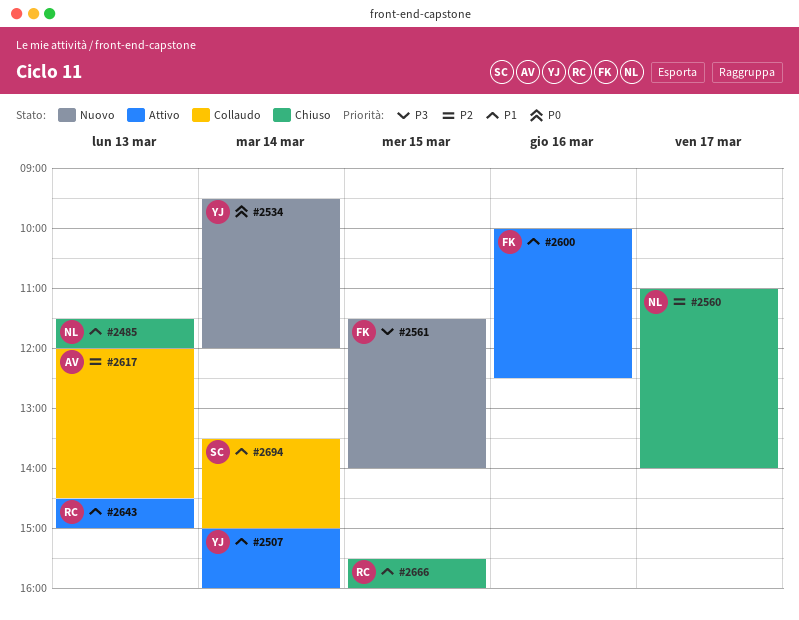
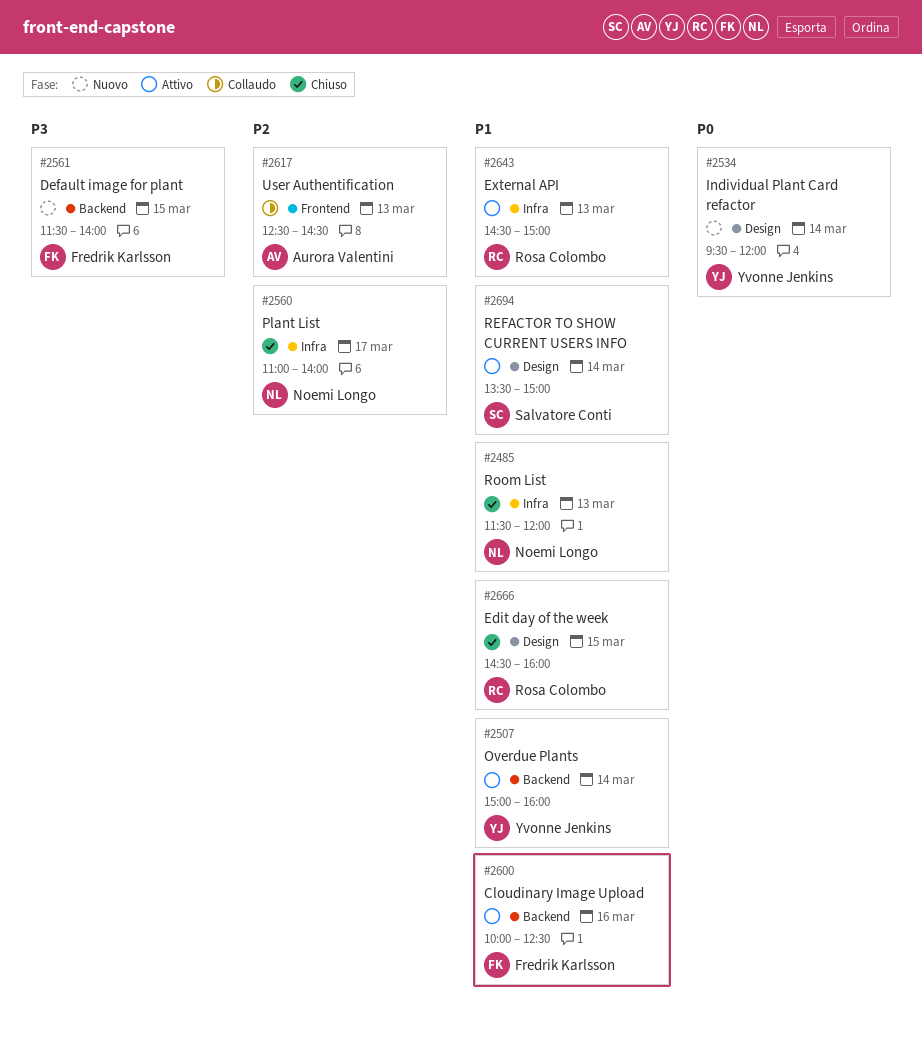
#2617, begins: 12:00 -> 12:30
#2666, begins: 15:30 -> 14:30
#2694, status: Collaudo -> Attivo

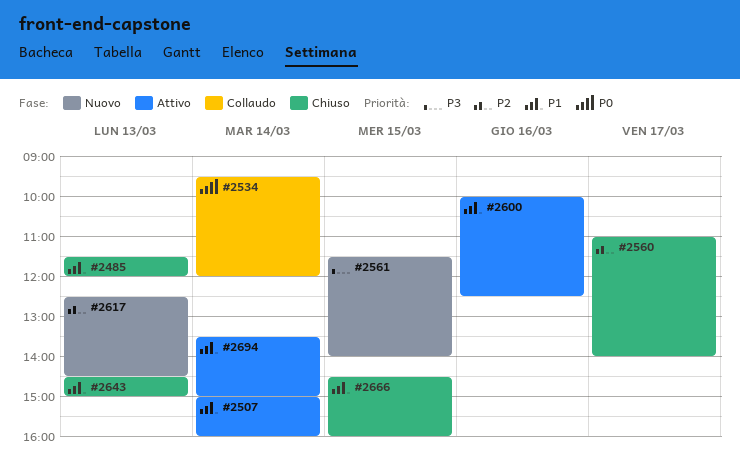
#2534, status: Nuovo -> Collaudo
#2617, status: Collaudo -> Nuovo
#2643, status: Attivo -> Chiuso

